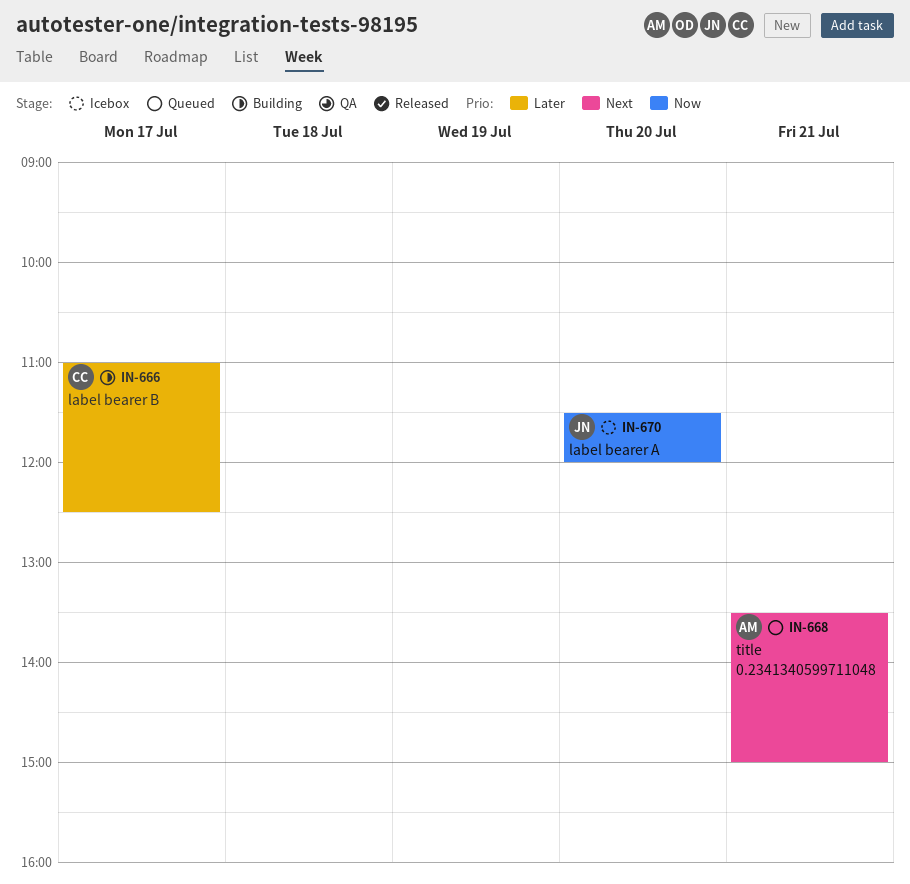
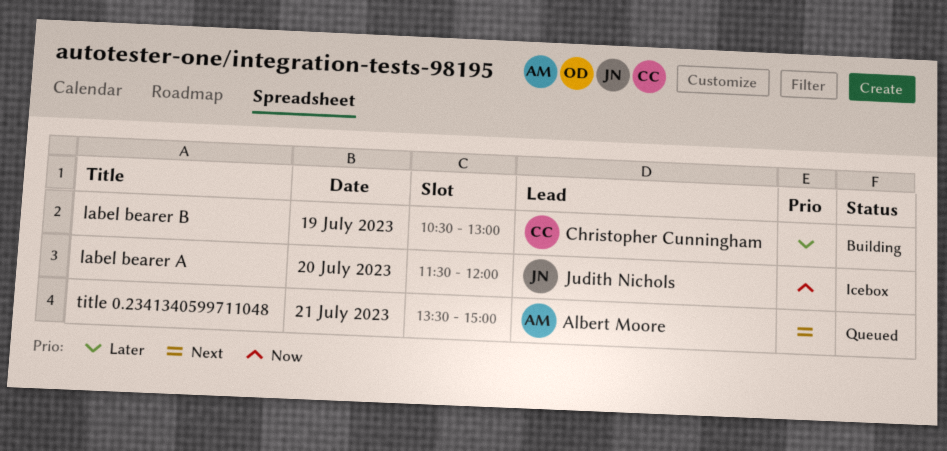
label bearer B, day: Jul 17 -> Jul 19
label bearer B, begins: 11:00 -> 10:30
label bearer B, ends: 12:30 -> 13:00

